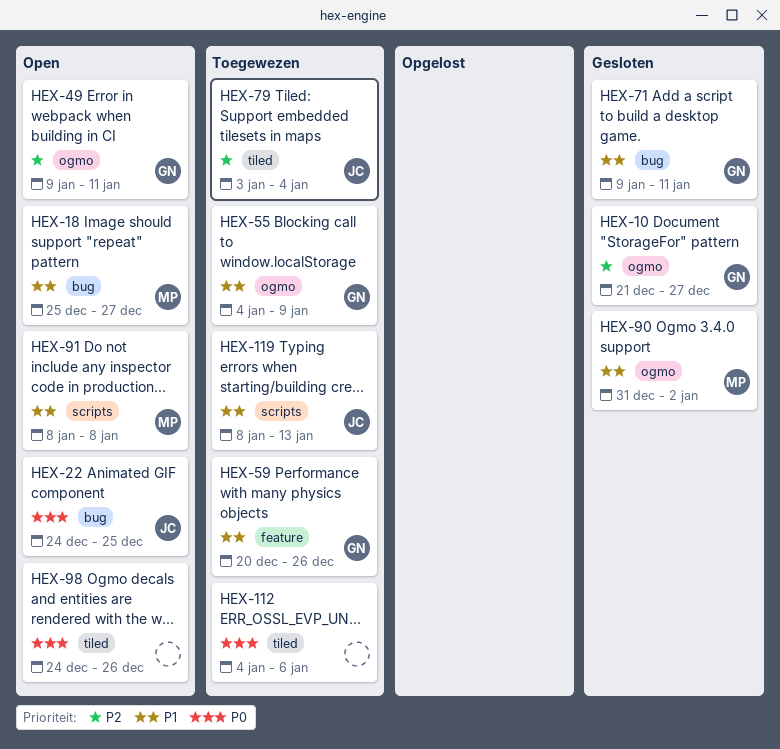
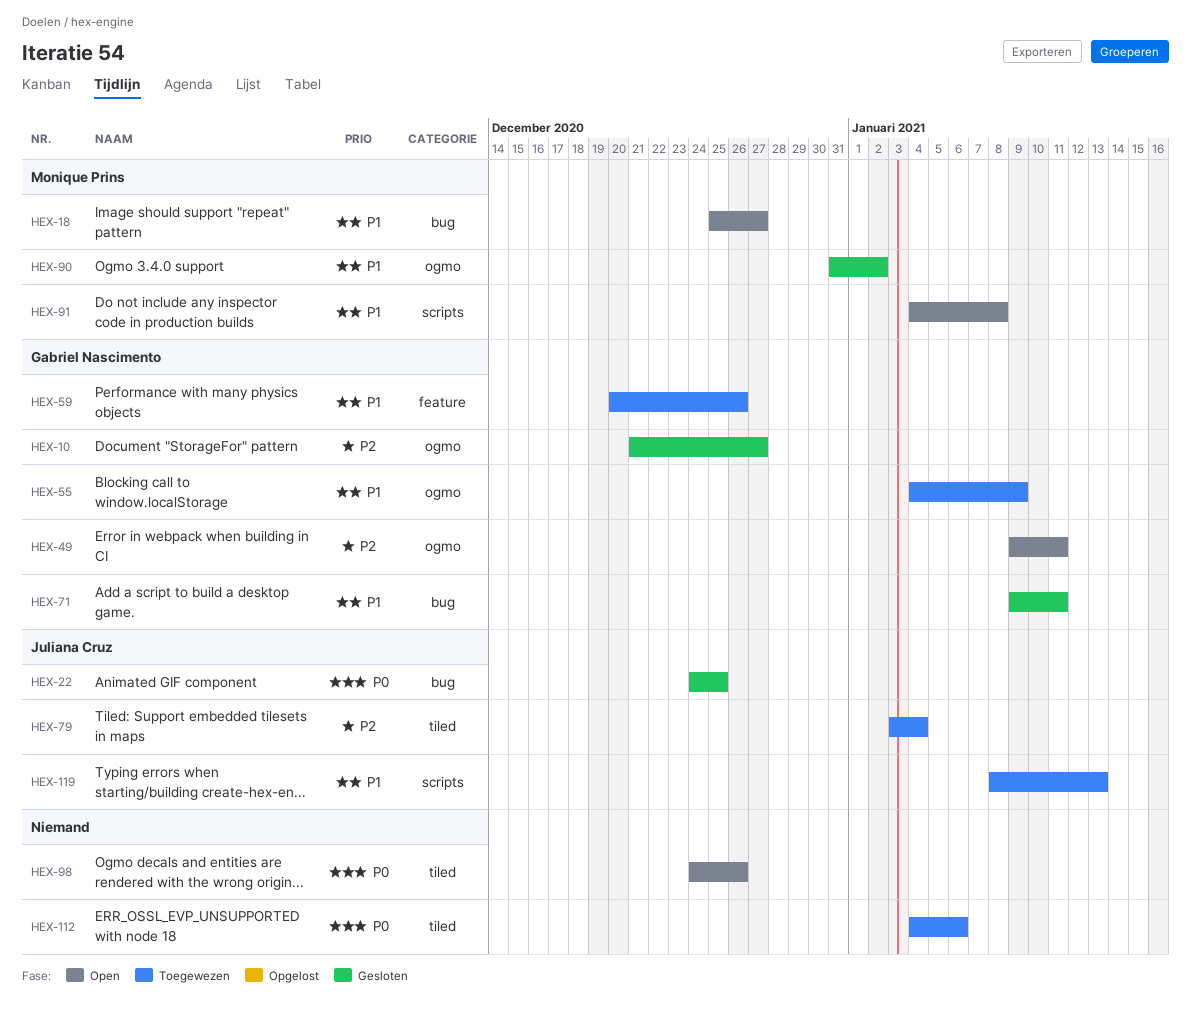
HEX-22, status: Open -> Gesloten
HEX-91, start: Jan 8 -> Jan 4

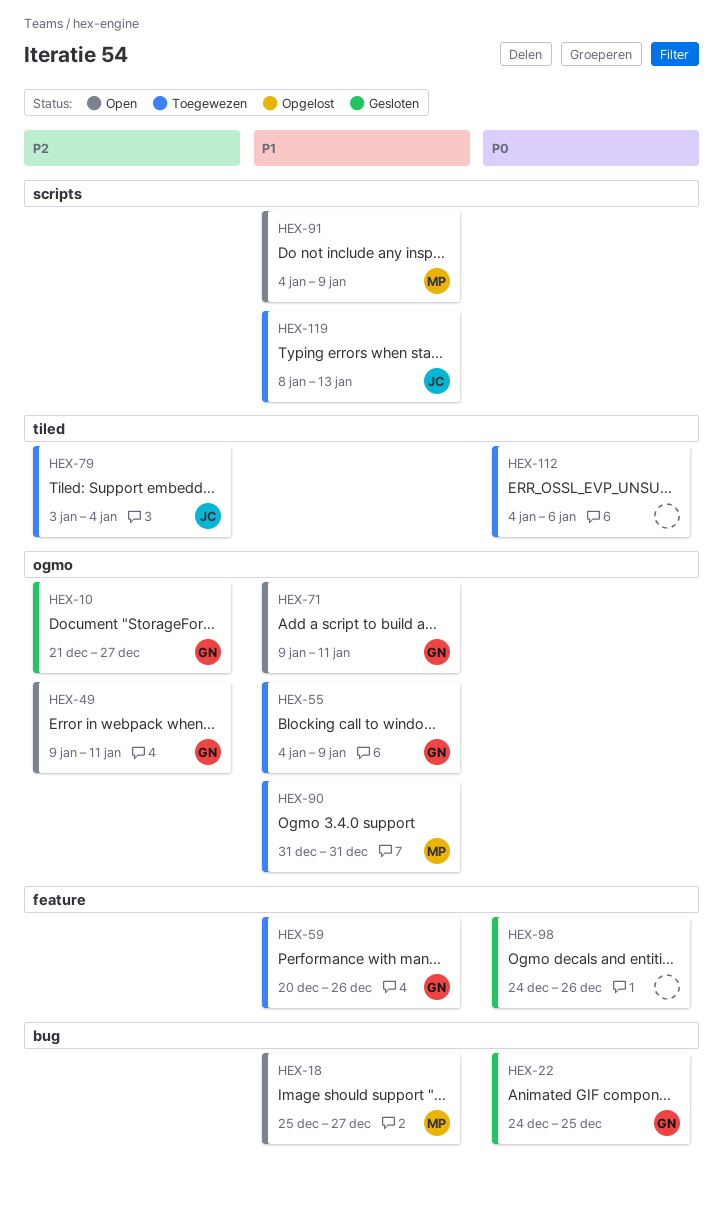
HEX-22, owner: Juliana Cruz -> Gabriel Nascimento
HEX-71, status: Gesloten -> Open
HEX-71, label: bug -> ogmo
HEX-90, status: Gesloten -> Toegewezen
HEX-90, due: Jan 2 -> Dec 31
HEX-91, due: Jan 8 -> Jan 9
HEX-98, status: Open -> Gesloten
HEX-98, label: tiled -> feature

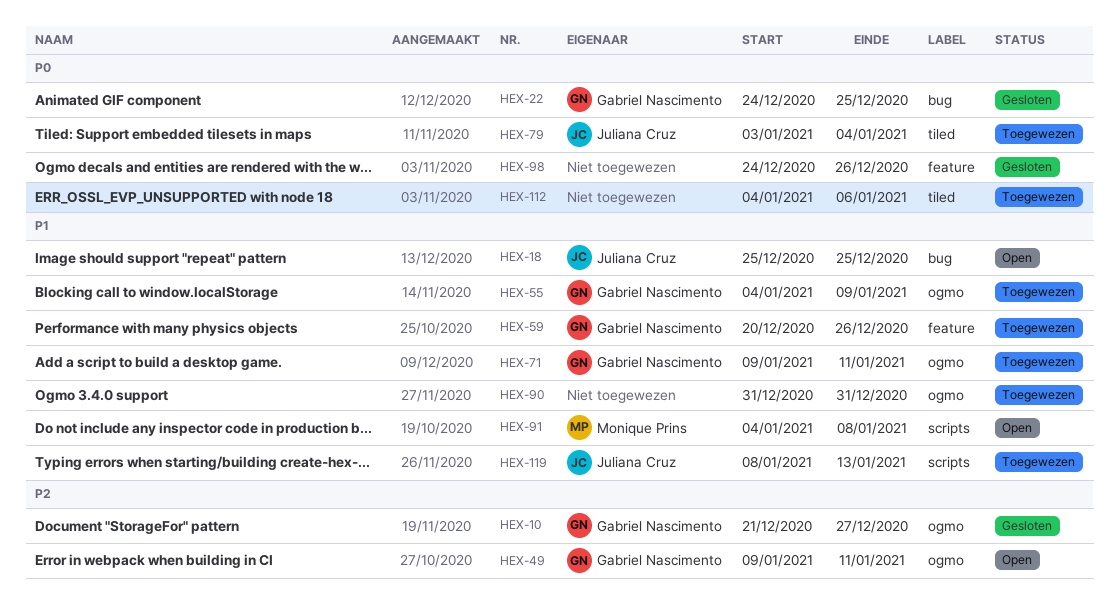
HEX-18, owner: Monique Prins -> Juliana Cruz
HEX-18, due: Dec 27 -> Dec 25
HEX-71, status: Open -> Toegewezen
HEX-79, priority: P2 -> P0
HEX-90, owner: Monique Prins -> none
HEX-91, due: Jan 9 -> Jan 8

